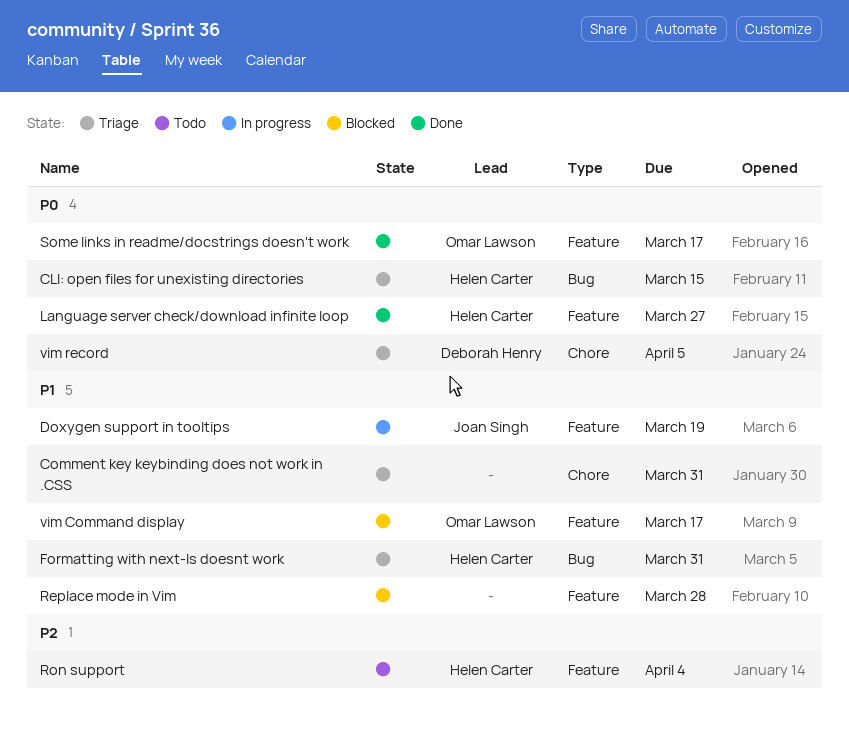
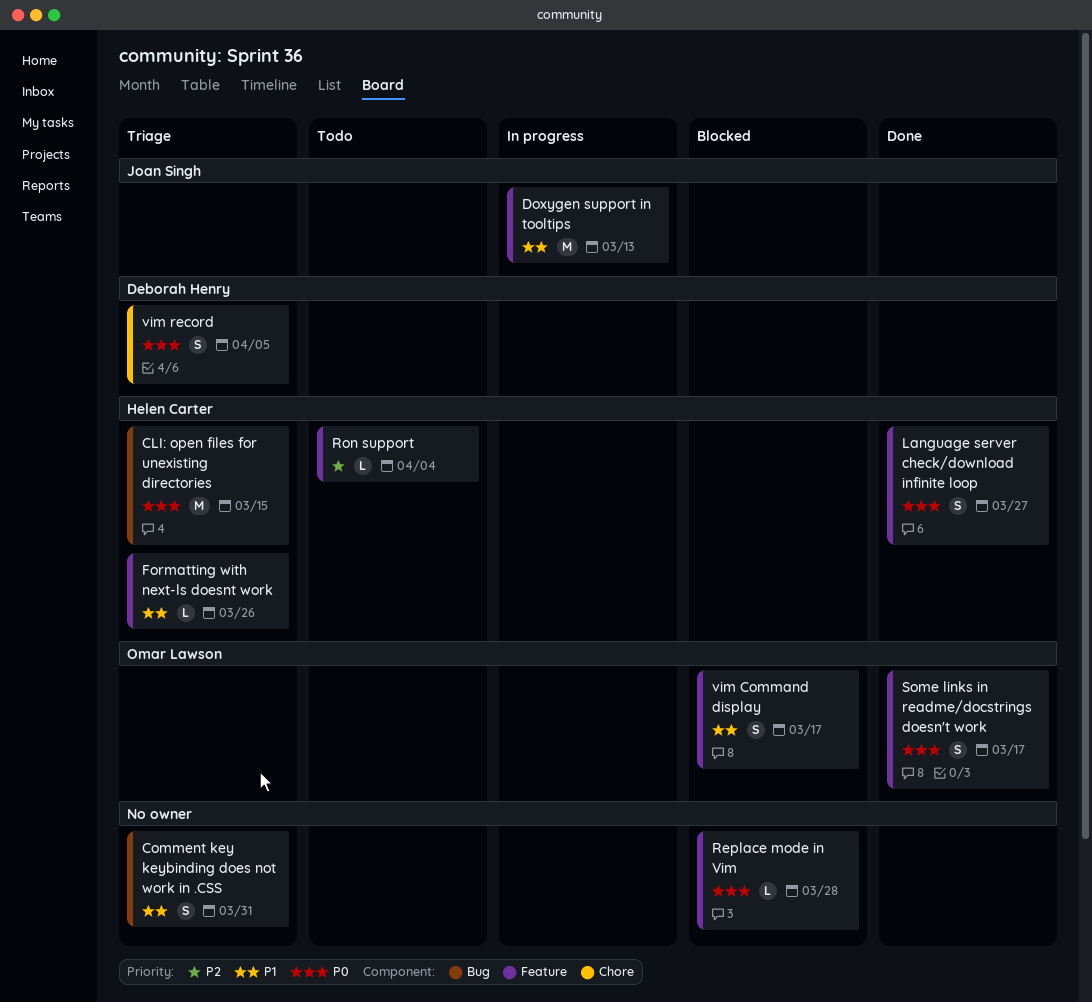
Comment key keybinding does not work in .CSS, label: Chore -> Bug
Doxygen support in tooltips, due: Mar 19 -> Mar 13
Formatting with next-ls doesnt work, label: Bug -> Feature
Formatting with next-ls doesnt work, due: Mar 31 -> Mar 26
Replace mode in Vim, priority: P1 -> P0

